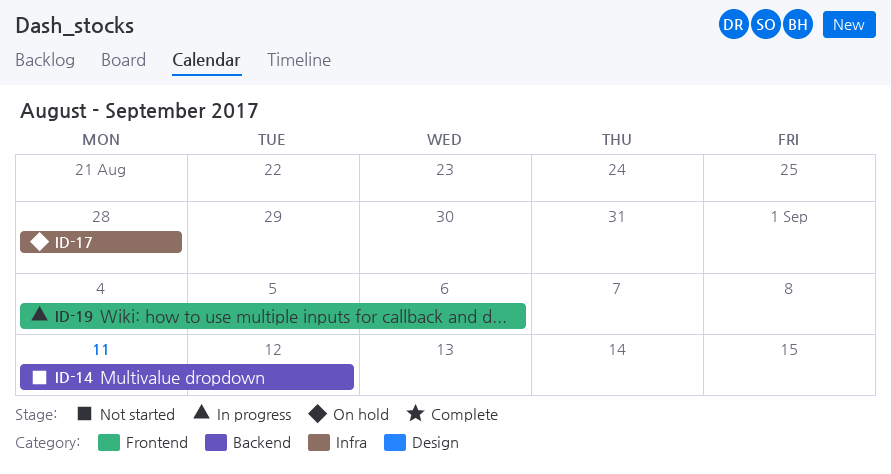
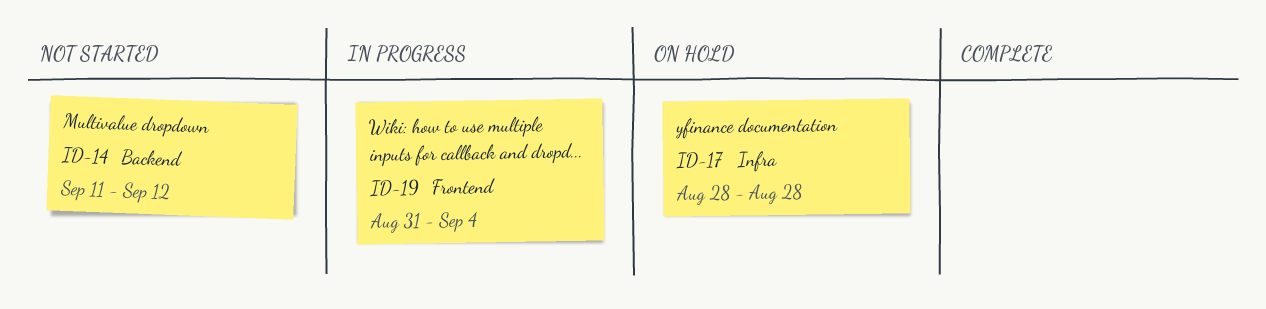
ID-19, start: Sep 4 -> Aug 31
ID-19, due: Sep 6 -> Sep 4

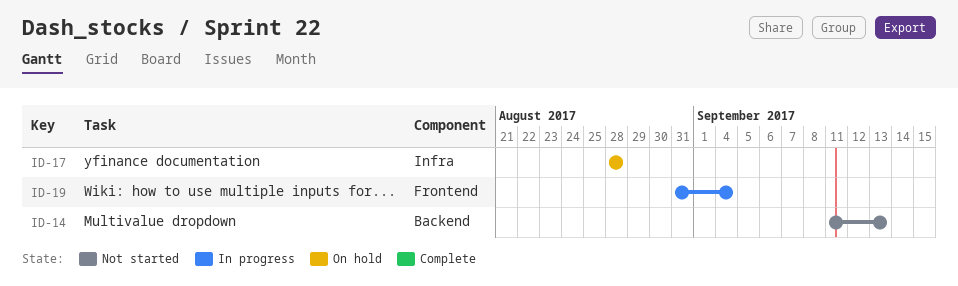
ID-14, due: Sep 12 -> Sep 13

